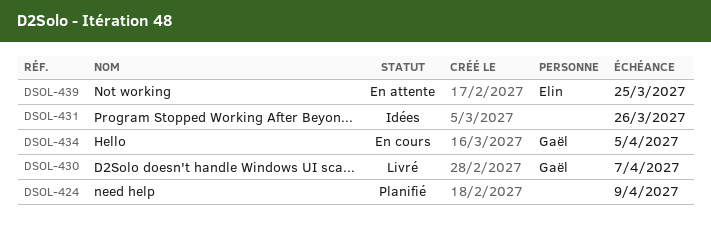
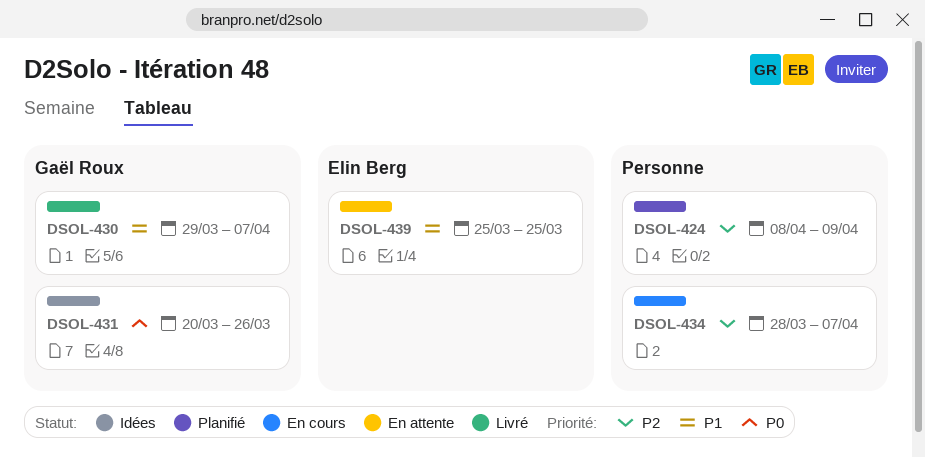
DSOL-431, owner: none -> Gaël Roux
DSOL-434, owner: Gaël Roux -> none
DSOL-434, due: Apr 5 -> Apr 7

